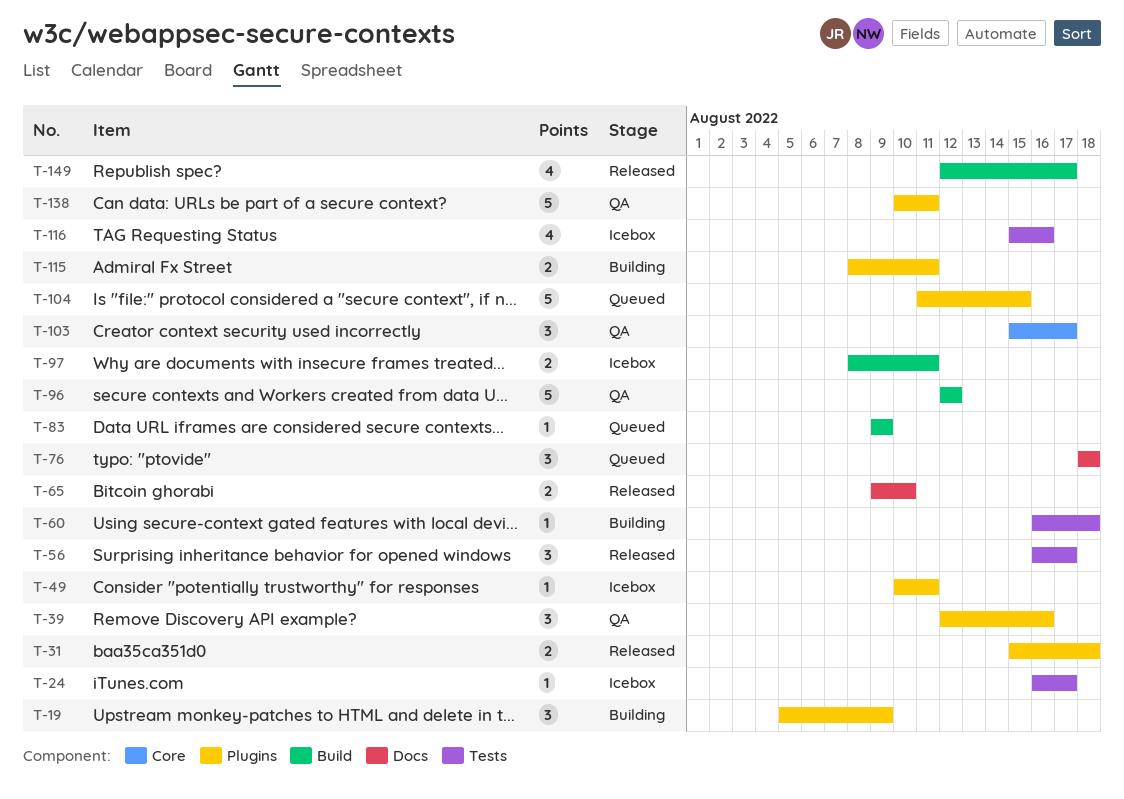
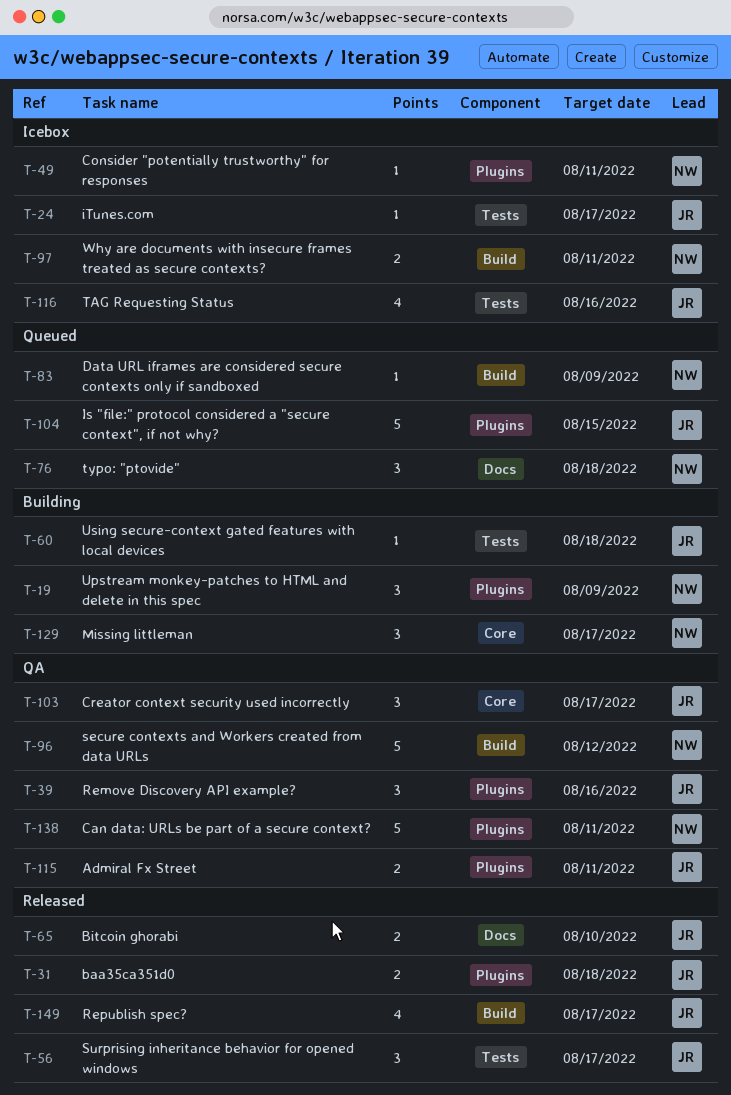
T-115, status: Building -> QA
T-129: none -> present

